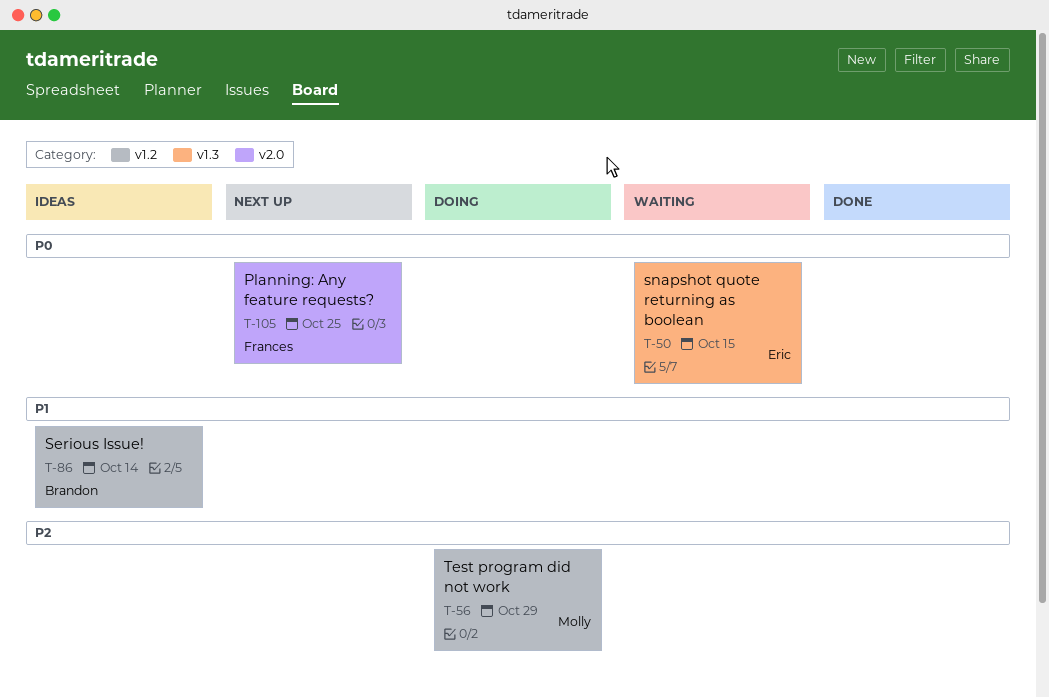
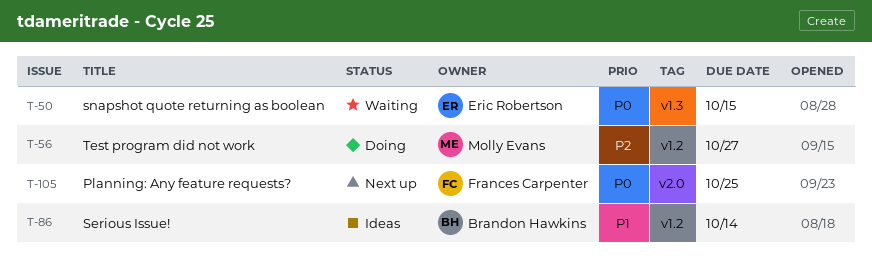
T-56, due: Oct 29 -> Oct 27

